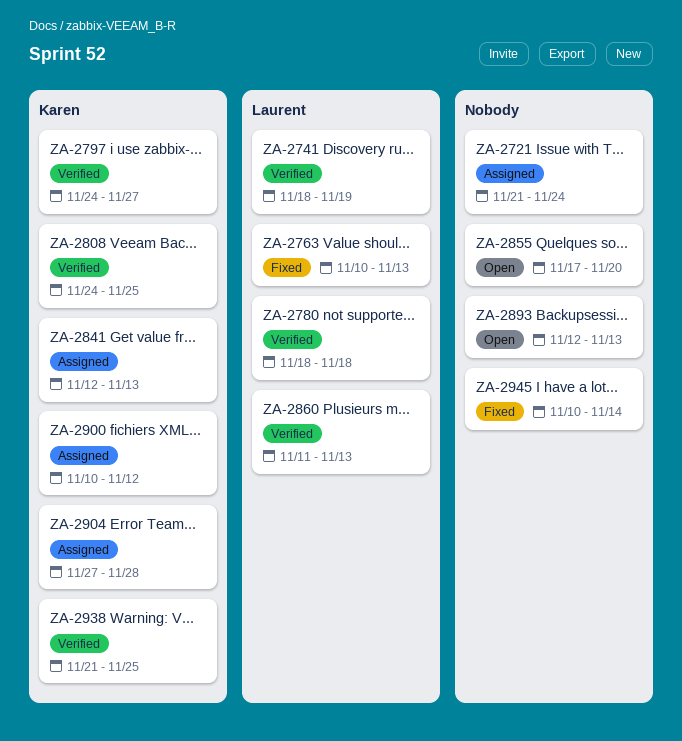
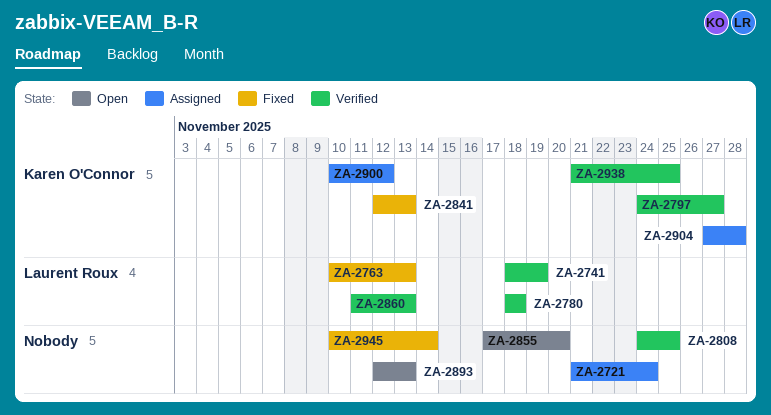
ZA-2808, owner: Karen O'Connor -> none
ZA-2841, status: Assigned -> Fixed

